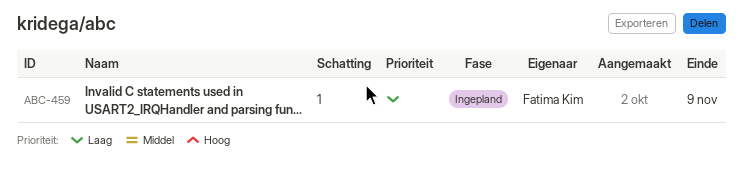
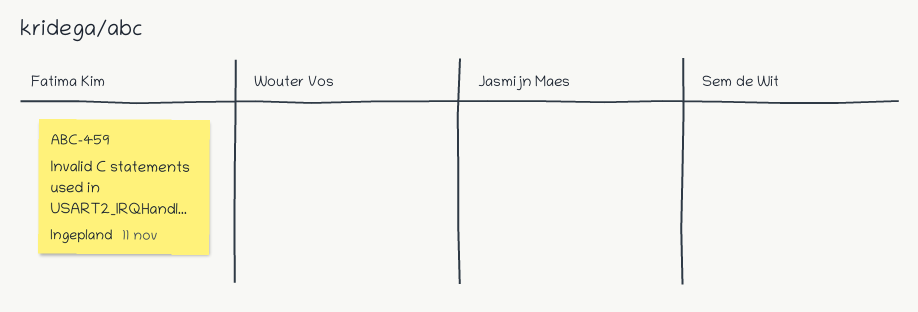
ABC-459, due: Nov 9 -> Nov 11

